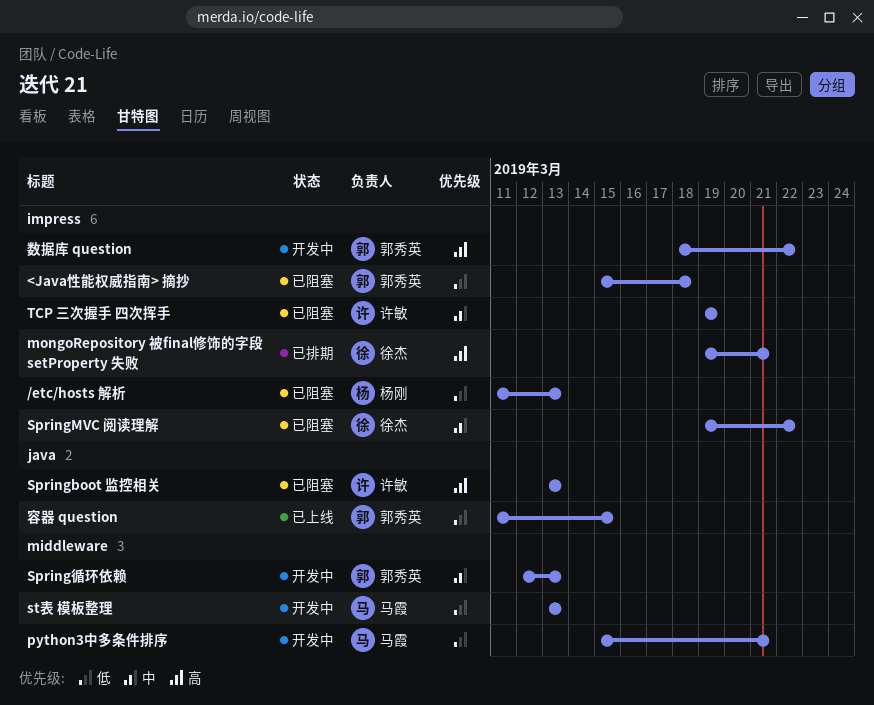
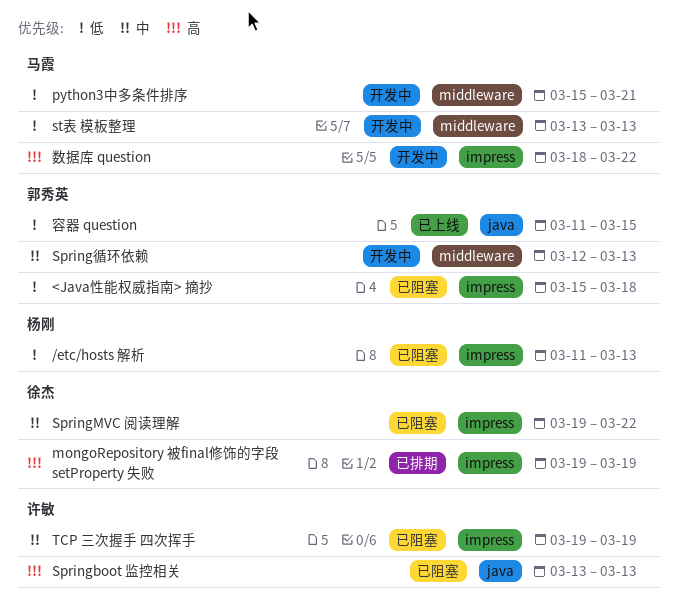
mongoRepository 被final修饰的字段 setProperty 失败, due: Mar 21 -> Mar 19
数据库 question, owner: 郭秀英 -> 马霞

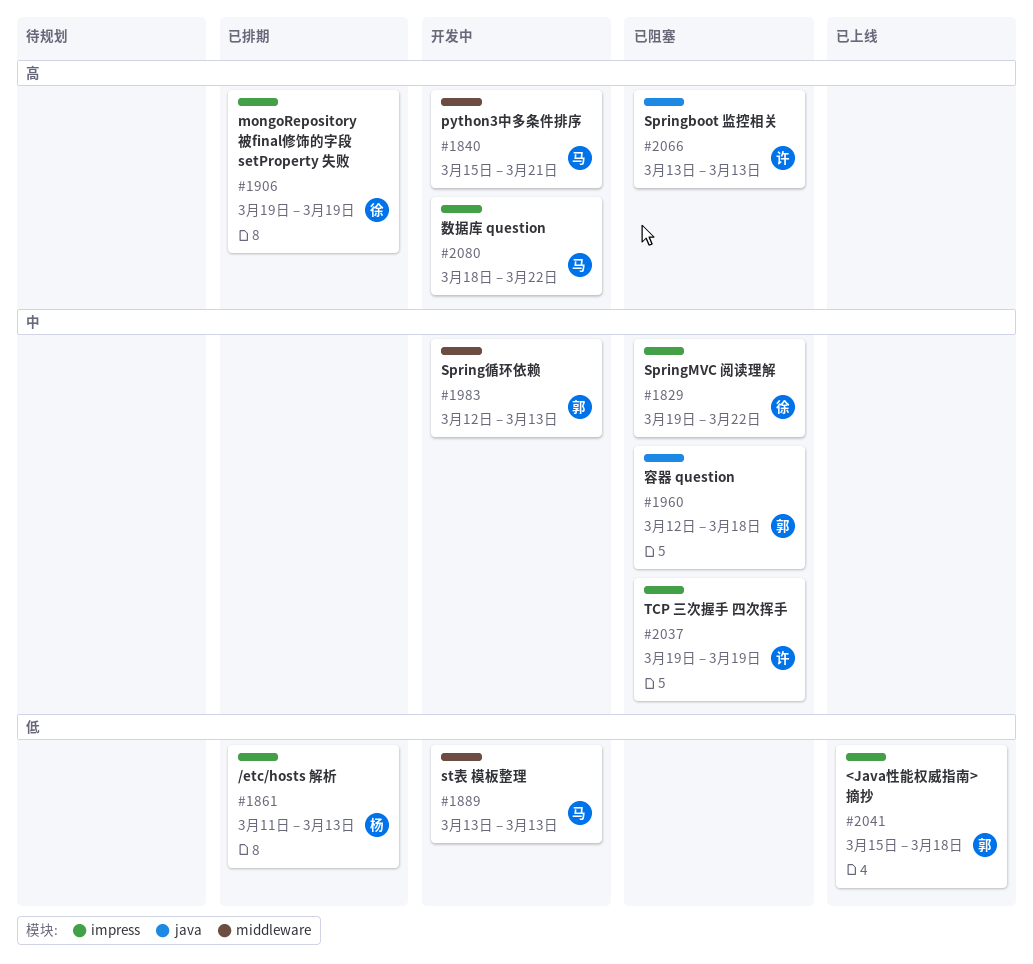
/etc/hosts 解析, status: 已阻塞 -> 已排期
<Java性能权威指南> 摘抄, status: 已阻塞 -> 已上线
python3中多条件排序, priority: 低 -> 高
容器 question, status: 已上线 -> 已阻塞
容器 question, priority: 低 -> 中
容器 question, start: Mar 11 -> Mar 12
容器 question, due: Mar 15 -> Mar 18

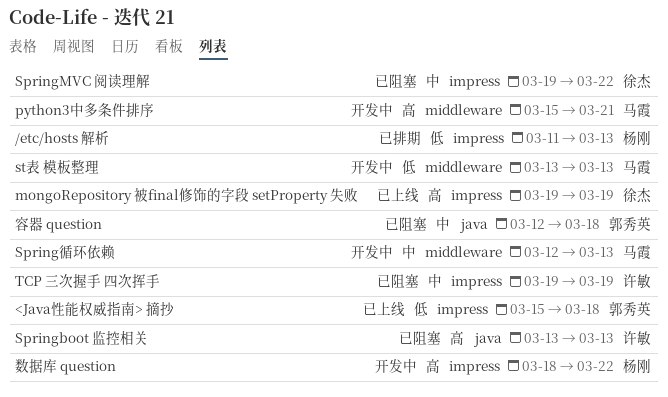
mongoRepository 被final修饰的字段 setProperty 失败, status: 已排期 -> 已上线
Spring循环依赖, owner: 郭秀英 -> 马霞
数据库 question, owner: 马霞 -> 杨刚

